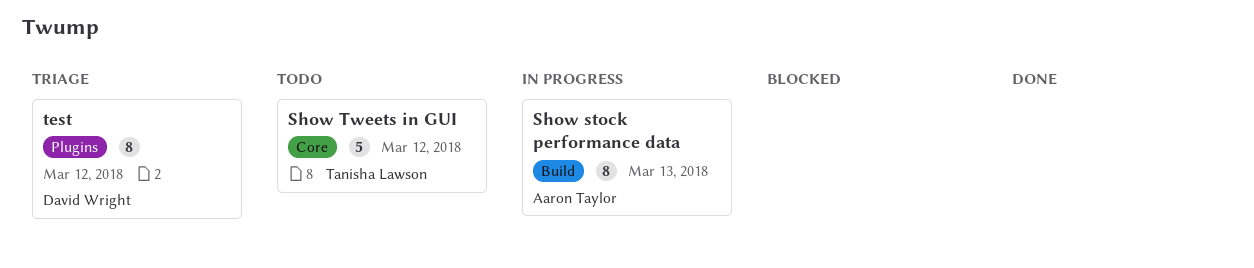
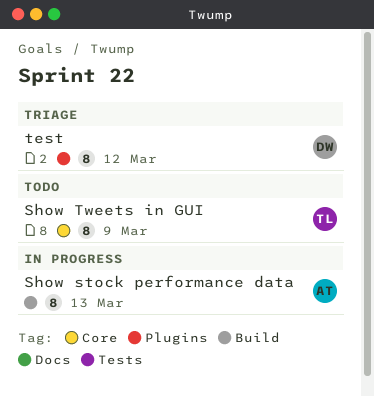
Show Tweets in GUI, estimate: 5 -> 8
Show Tweets in GUI, due: Mar 12 -> Mar 9

